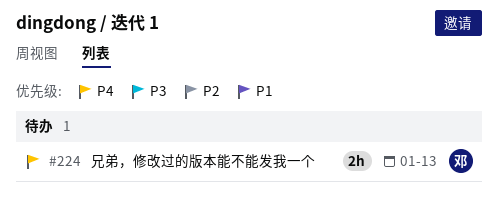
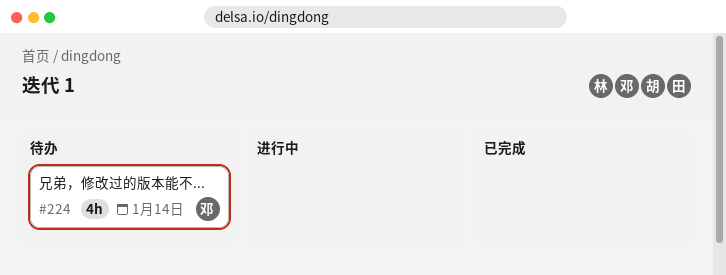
#224, estimate: 2h -> 4h
#224, due: Jan 13 -> Jan 14

